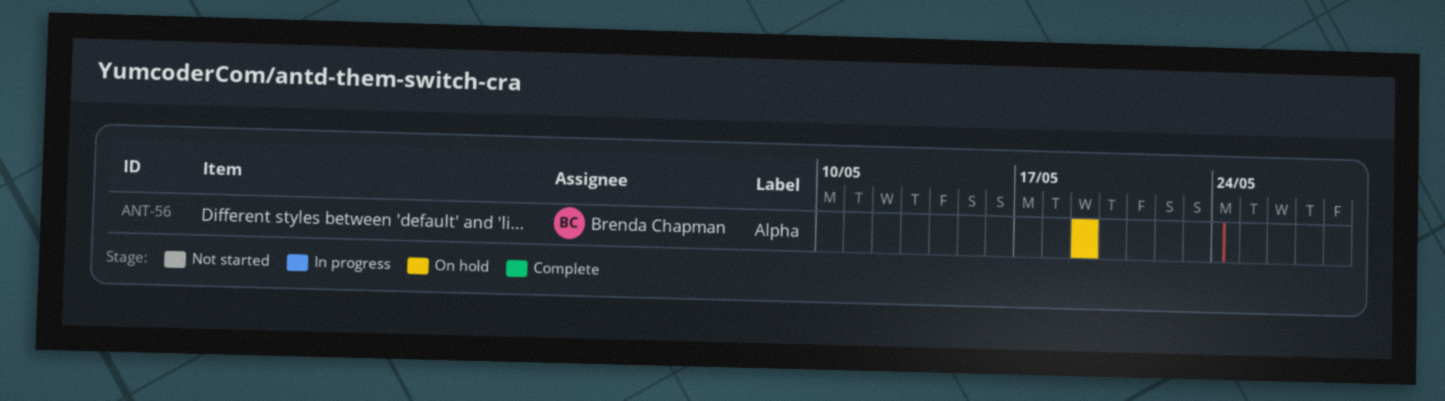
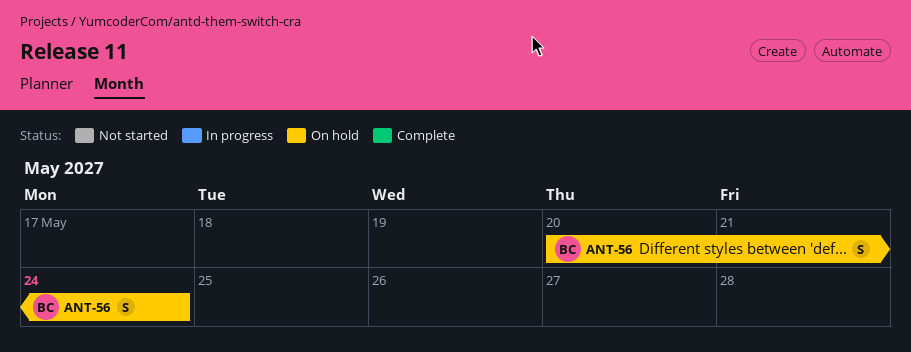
ANT-56, start: May 19 -> May 20
ANT-56, due: May 19 -> May 24

